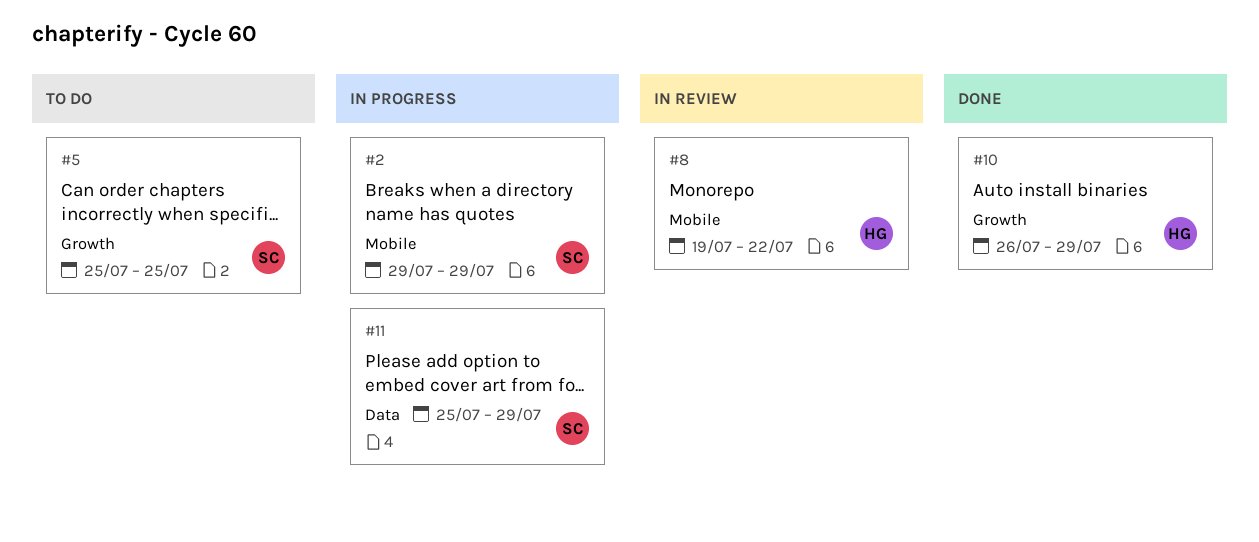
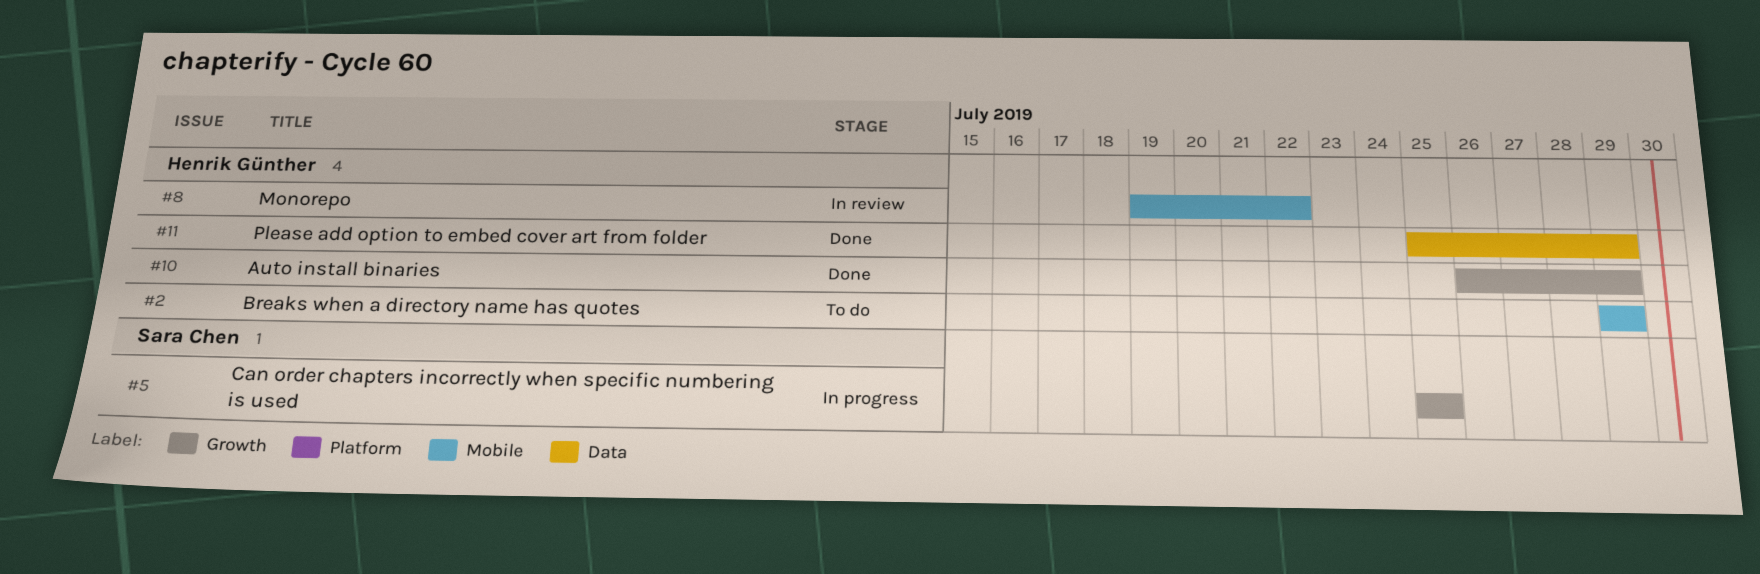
#2, status: In progress -> To do
#2, owner: Sara Chen -> Henrik Günther
#5, status: To do -> In progress
#11, status: In progress -> Done
#11, owner: Sara Chen -> Henrik Günther

